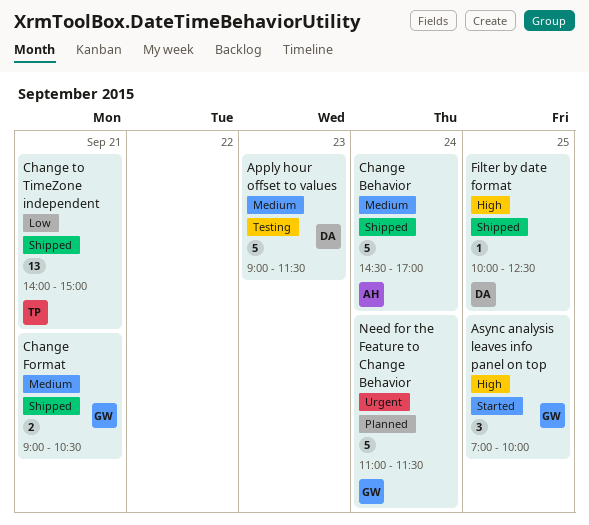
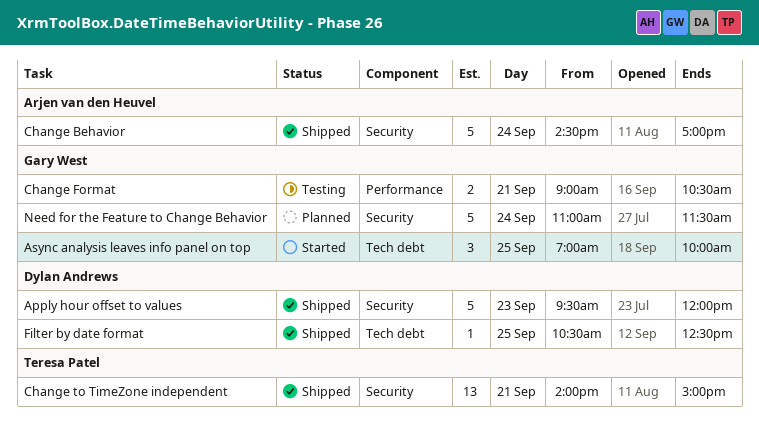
Apply hour offset to values, status: Testing -> Shipped
Apply hour offset to values, begins: 09:00 -> 09:30
Apply hour offset to values, ends: 11:30 -> 12:00
Change Format, status: Shipped -> Testing
Filter by date format, begins: 10:00 -> 10:30

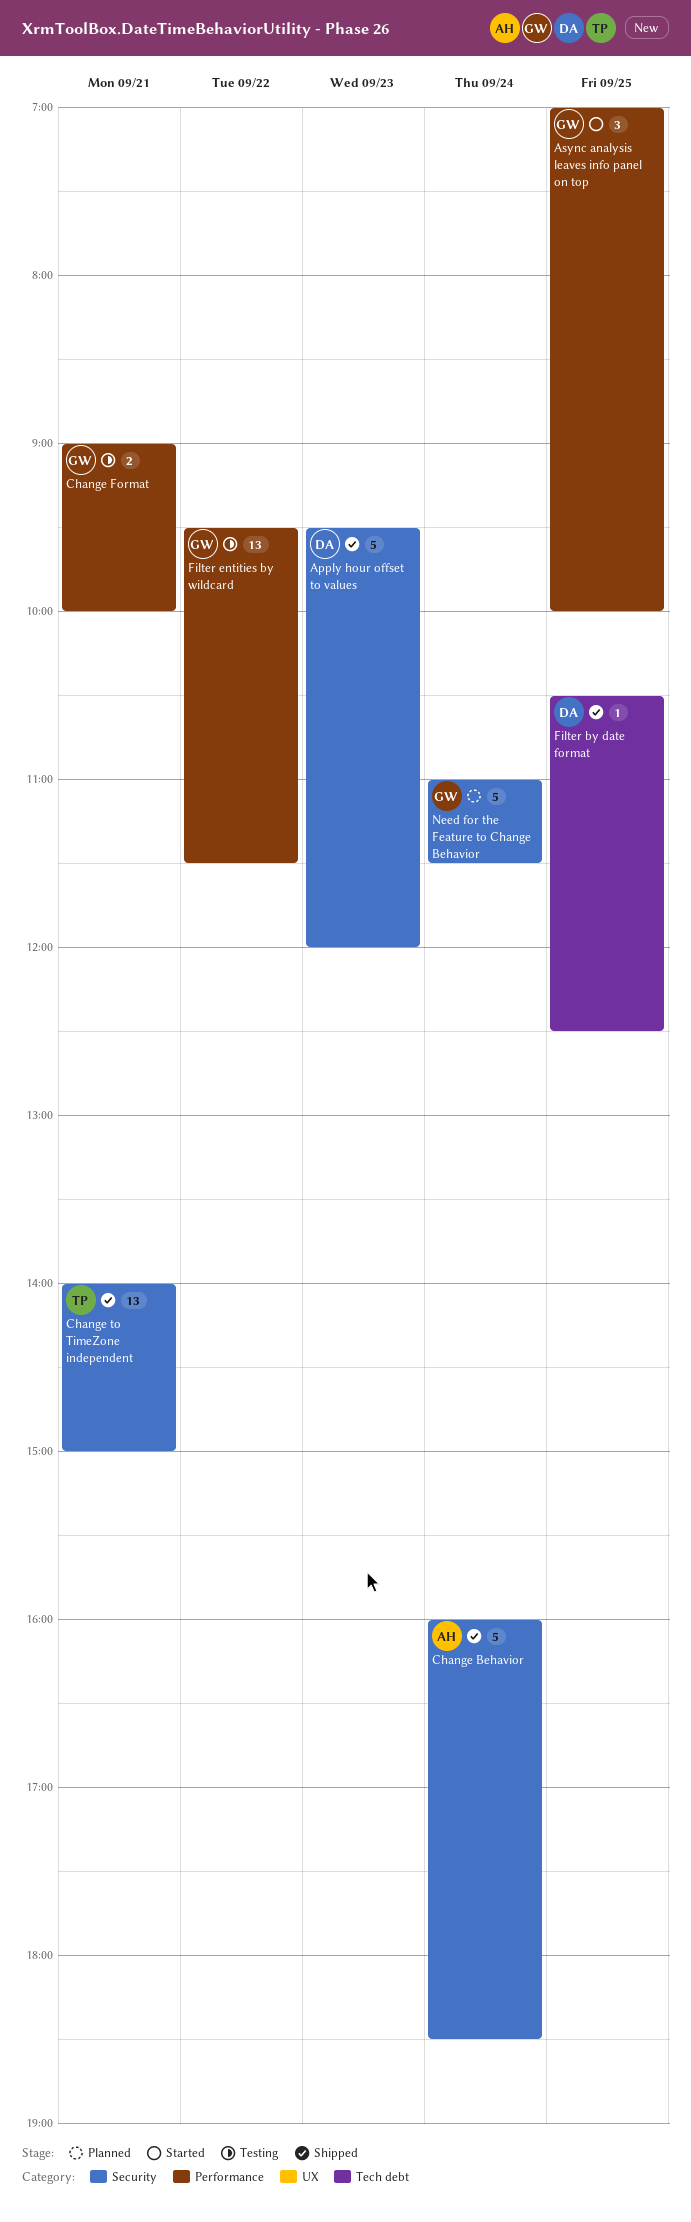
Async analysis leaves info panel on top, label: Tech debt -> Performance
Change Behavior, begins: 14:30 -> 16:00
Change Behavior, ends: 17:00 -> 18:30
Change Format, ends: 10:30 -> 10:00
Filter entities by wildcard: none -> present

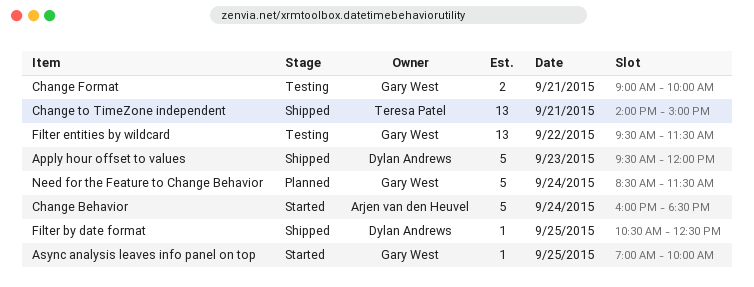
Async analysis leaves info panel on top, estimate: 3 -> 1
Change Behavior, status: Shipped -> Started
Need for the Feature to Change Behavior, begins: 11:00 -> 08:30

